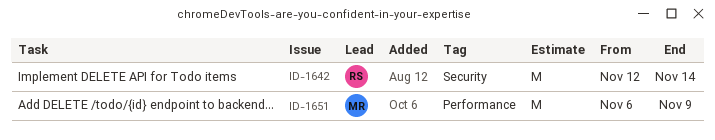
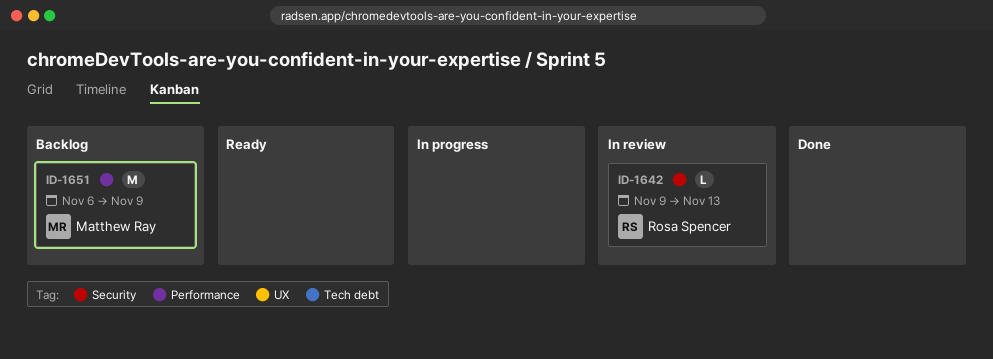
ID-1642, estimate: M -> L
ID-1642, start: Nov 12 -> Nov 9
ID-1642, due: Nov 14 -> Nov 13

